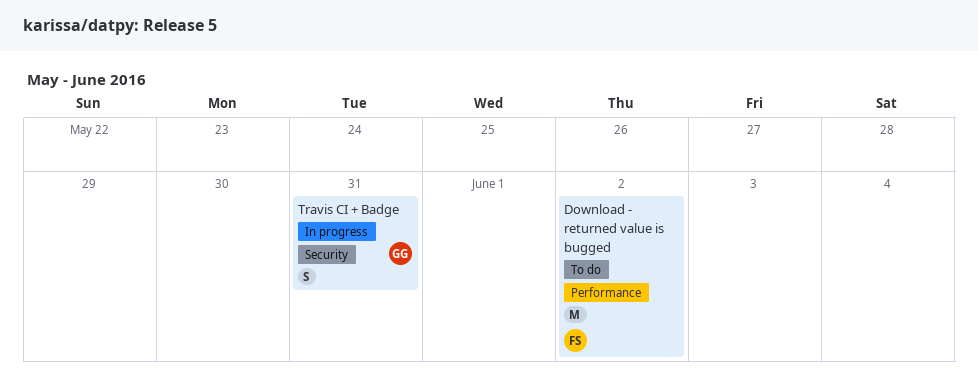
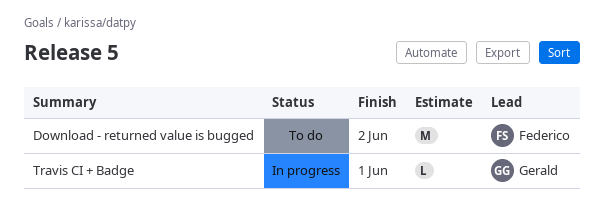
Travis CI + Badge, estimate: S -> L
Travis CI + Badge, due: May 31 -> Jun 1

